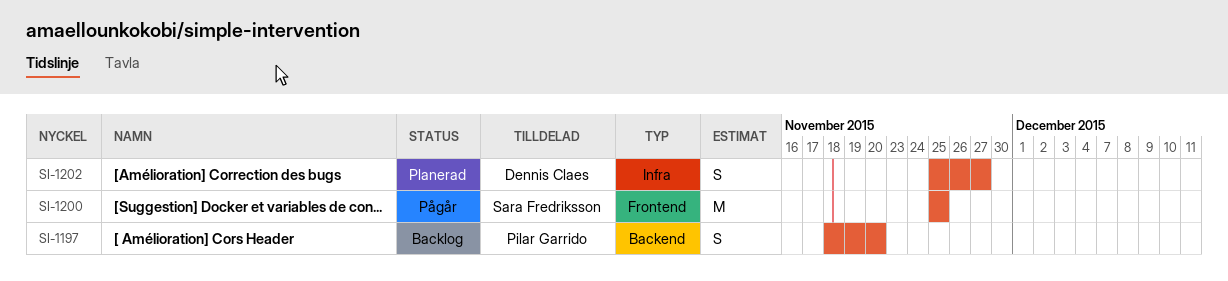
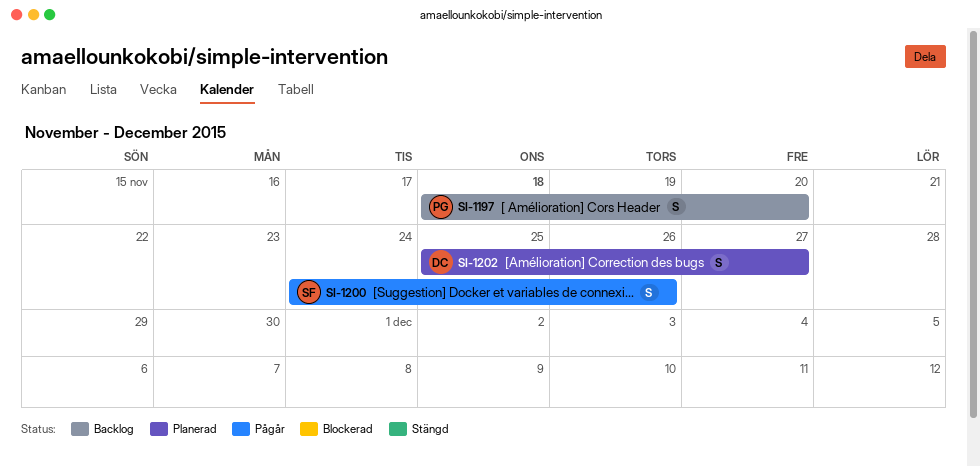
SI-1200, estimate: M -> S
SI-1200, start: Nov 25 -> Nov 24
SI-1200, due: Nov 25 -> Nov 26

